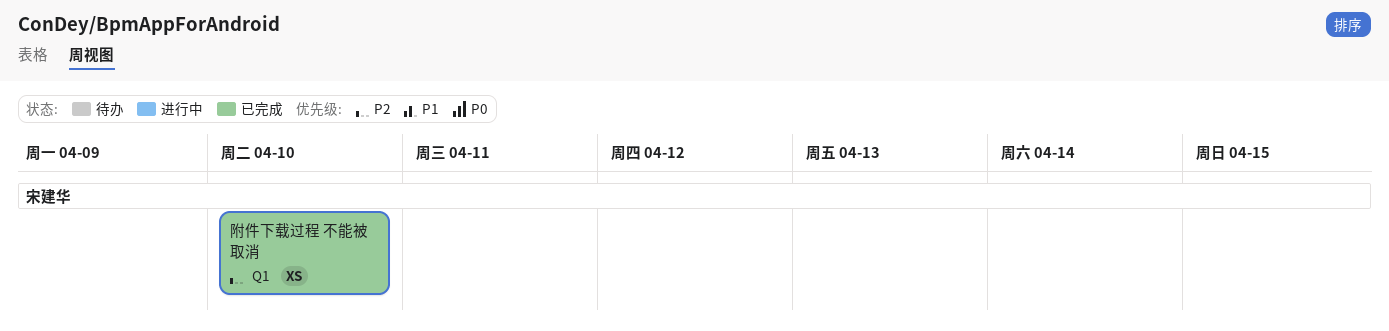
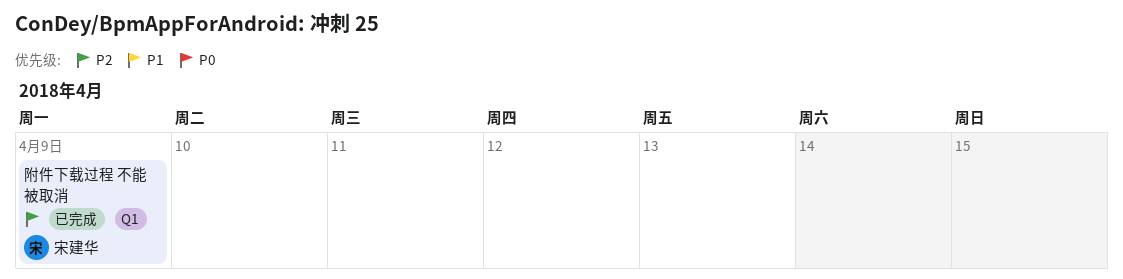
附件下载过程 不能被取消, due: Apr 10 -> Apr 9

